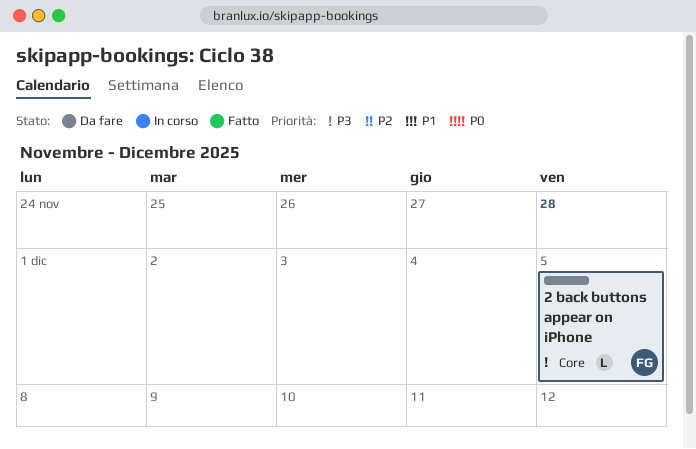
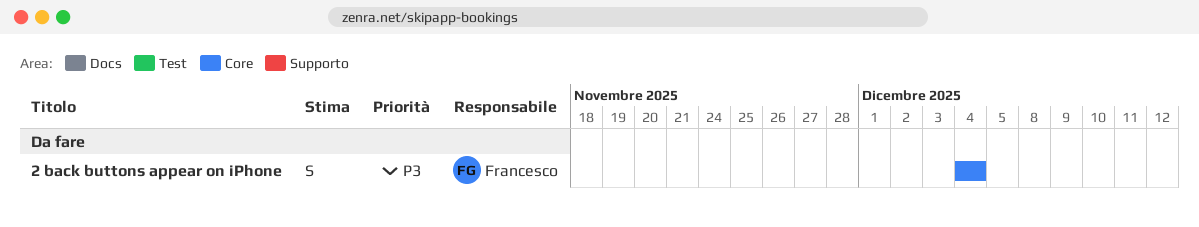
2 back buttons appear on iPhone, estimate: L -> S
2 back buttons appear on iPhone, due: Dec 5 -> Dec 4

